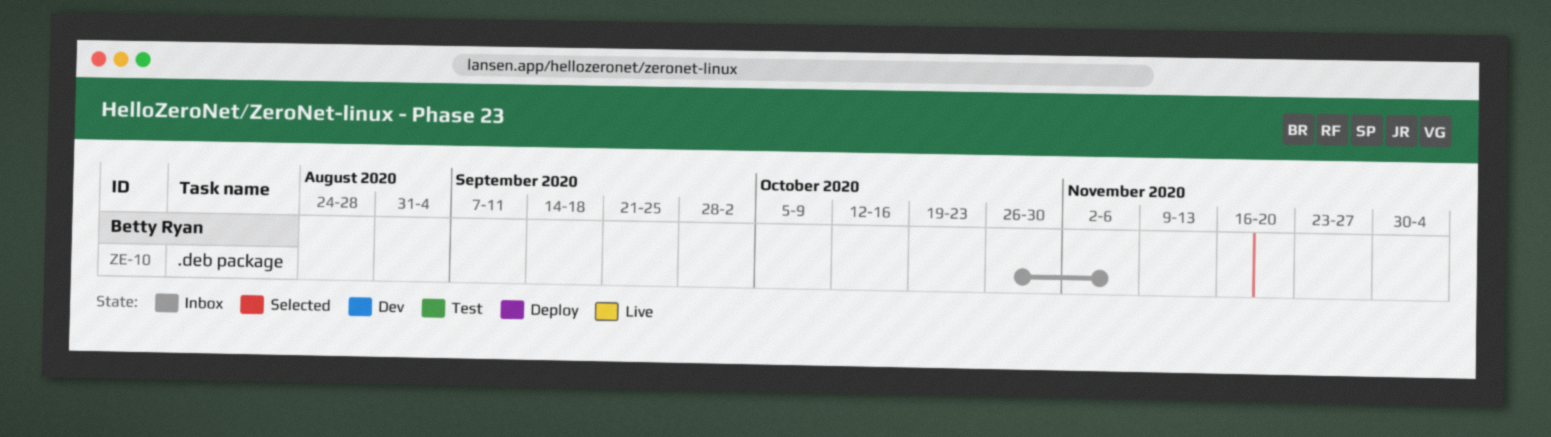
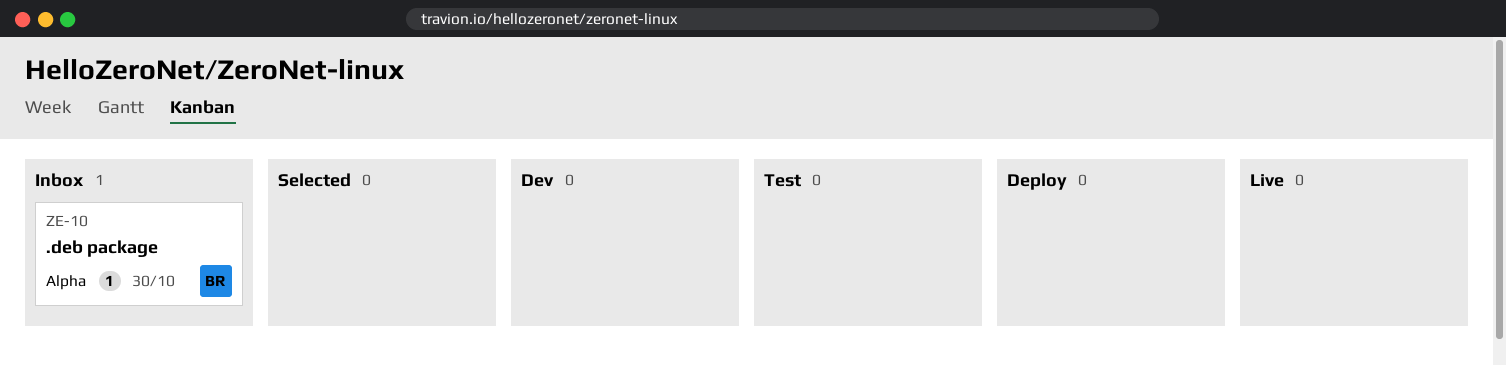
ZE-10, due: Nov 6 -> Oct 30

